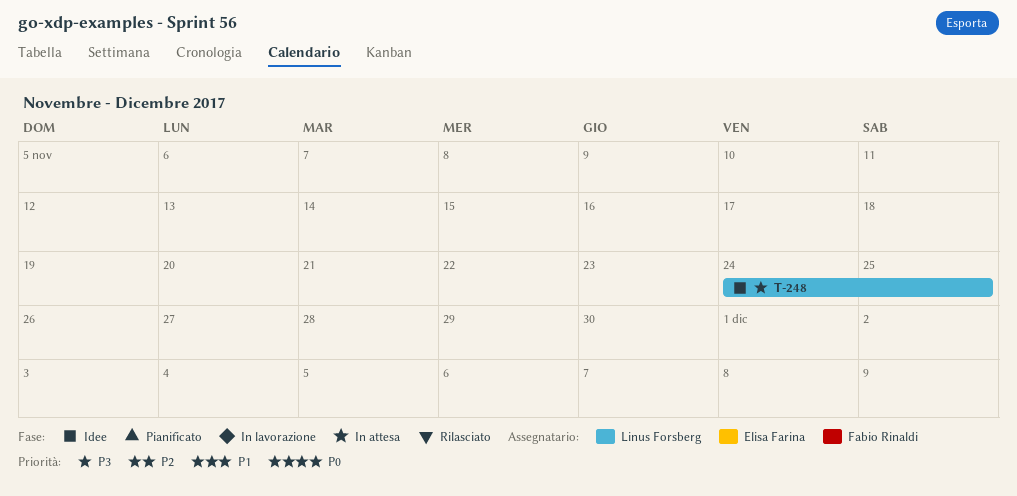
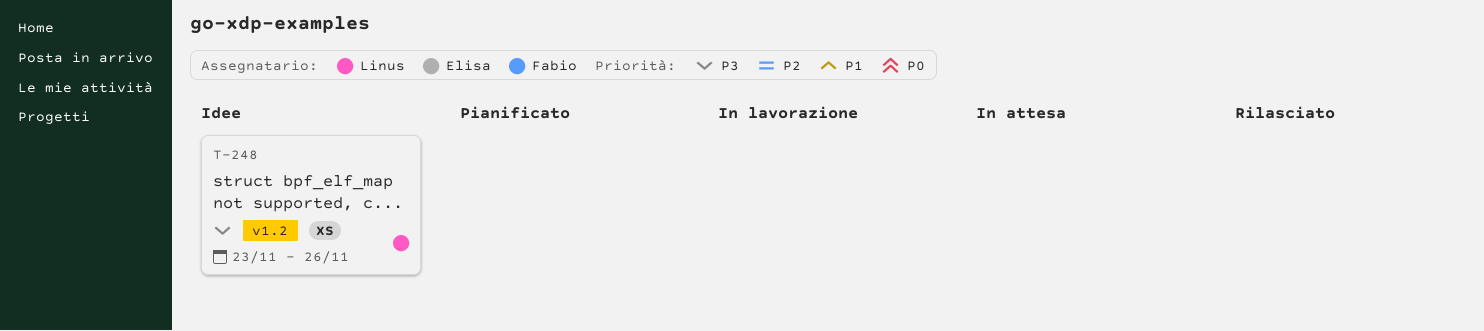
T-248, start: Nov 24 -> Nov 23
T-248, due: Nov 25 -> Nov 26

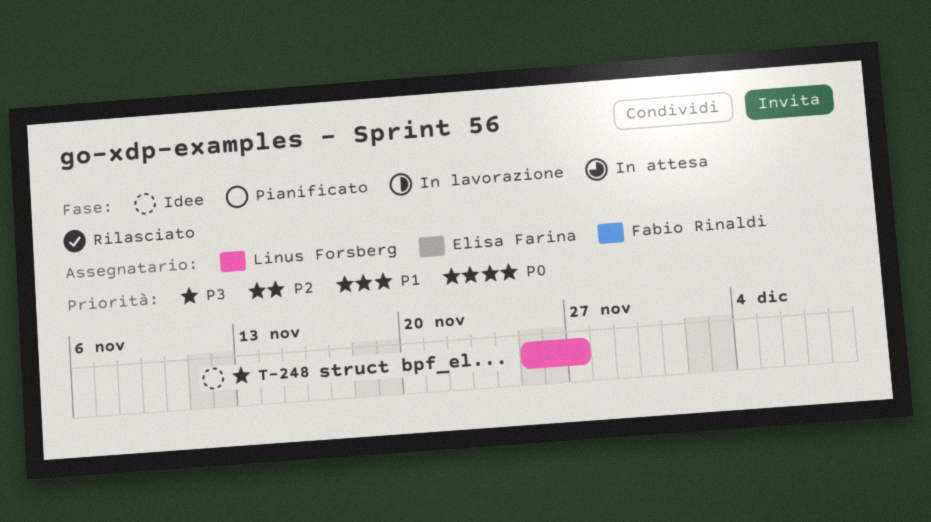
T-248, start: Nov 23 -> Nov 25
T-248, due: Nov 26 -> Nov 27

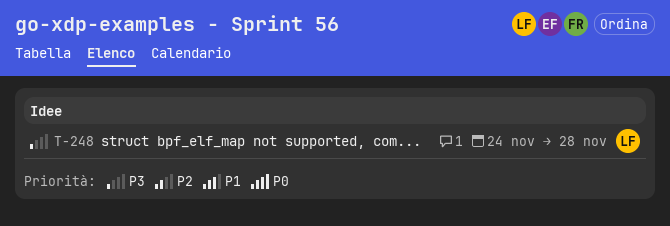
T-248, start: Nov 25 -> Nov 24
T-248, due: Nov 27 -> Nov 28

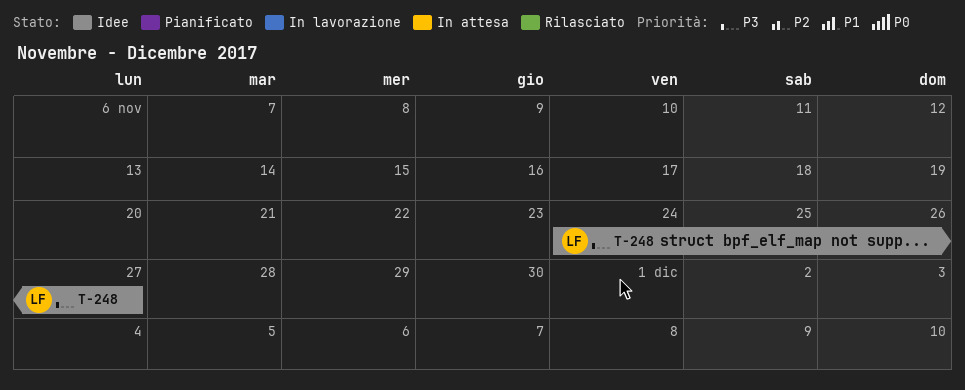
T-248, due: Nov 28 -> Nov 27

